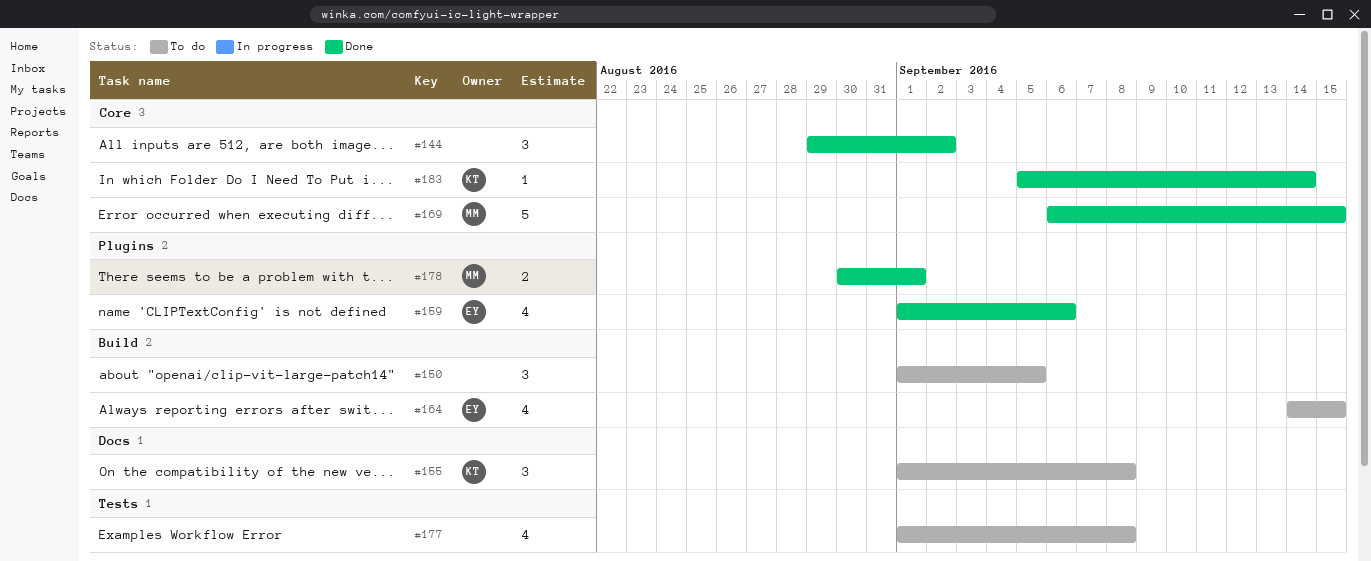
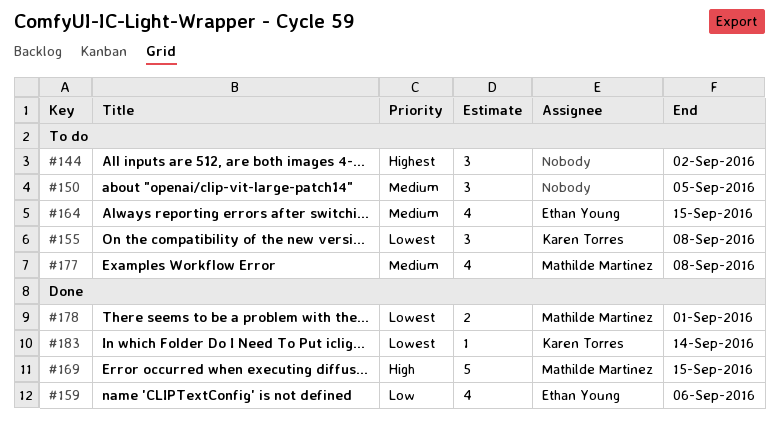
#144, status: Done -> To do
#177, owner: none -> Mathilde Martinez

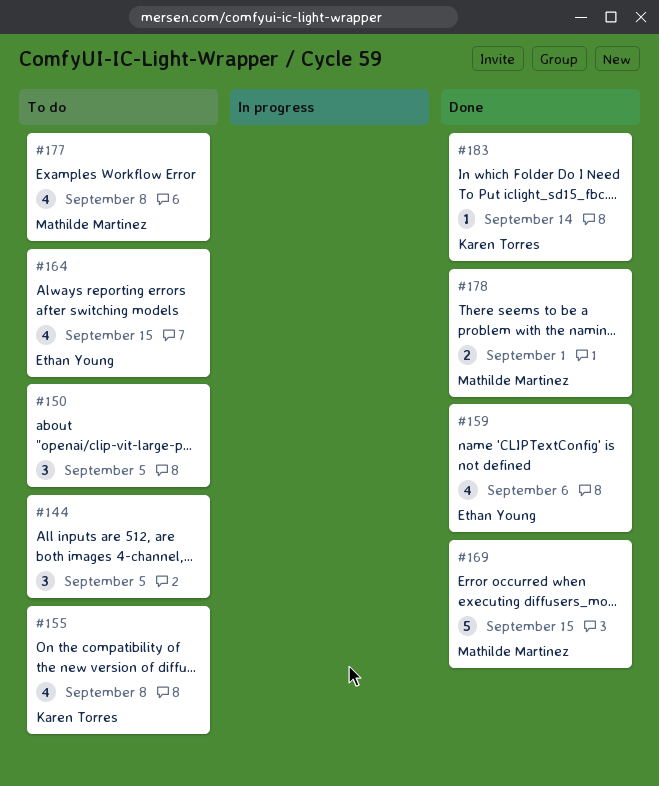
#144, due: Sep 2 -> Sep 5
#155, estimate: 3 -> 4

